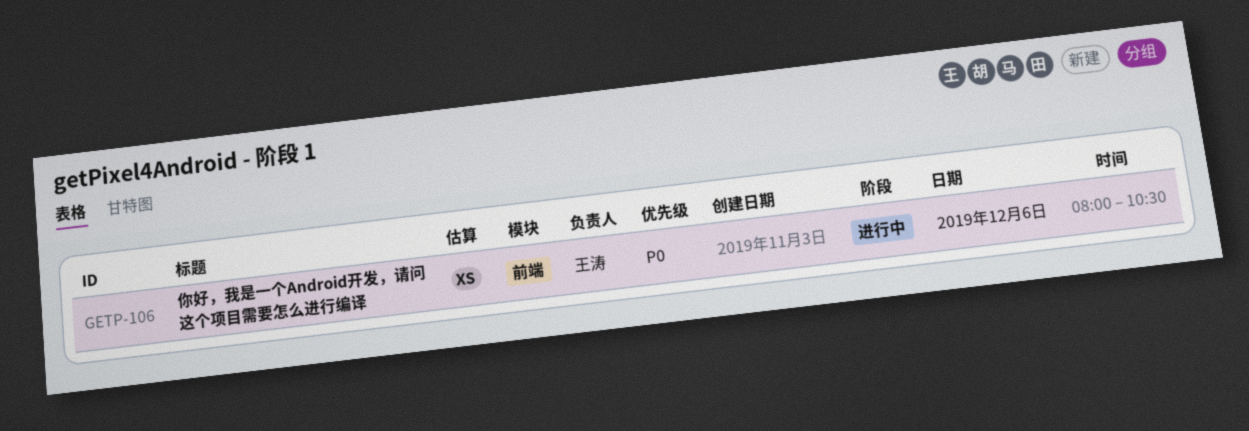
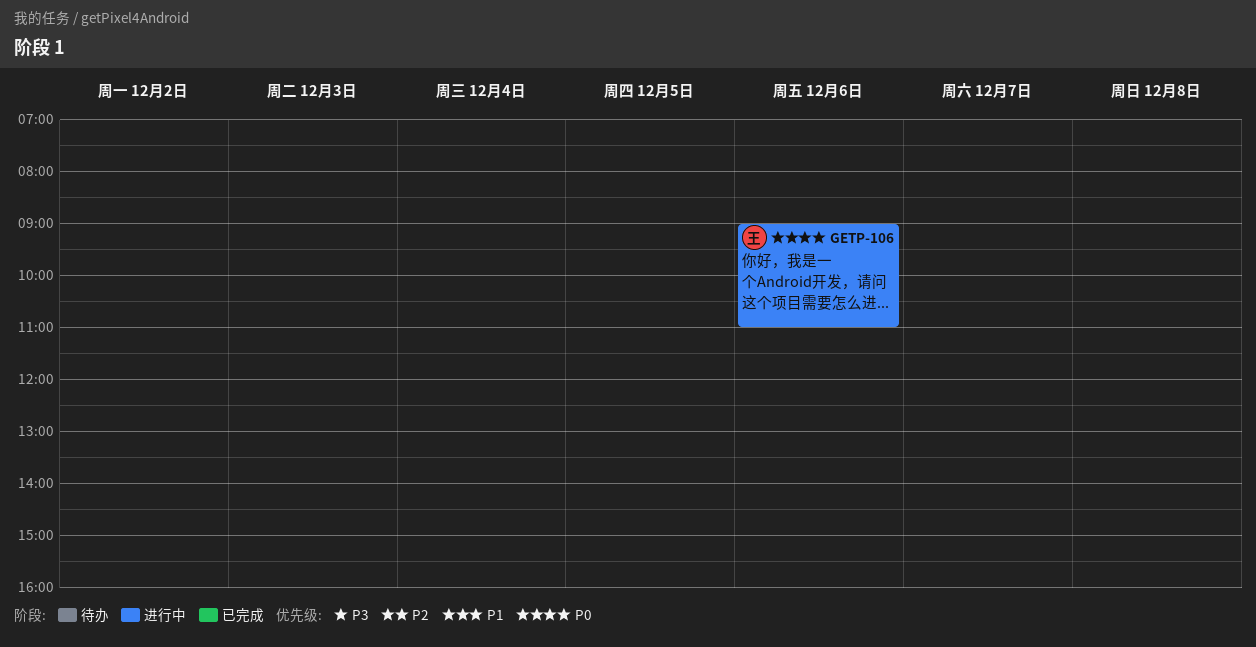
GETP-106, begins: 08:00 -> 09:00
GETP-106, ends: 10:30 -> 11:00

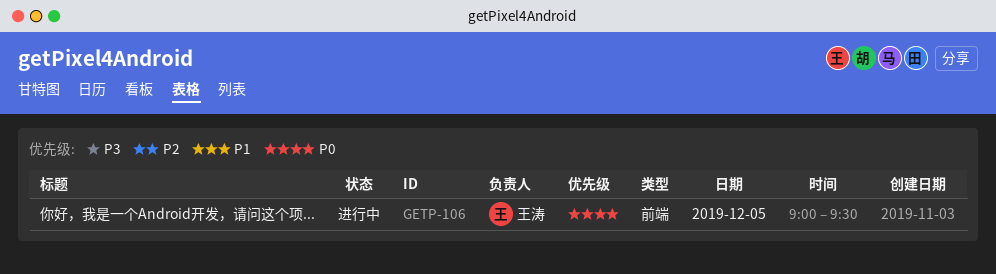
GETP-106, day: Dec 6 -> Dec 5
GETP-106, ends: 11:00 -> 09:30

